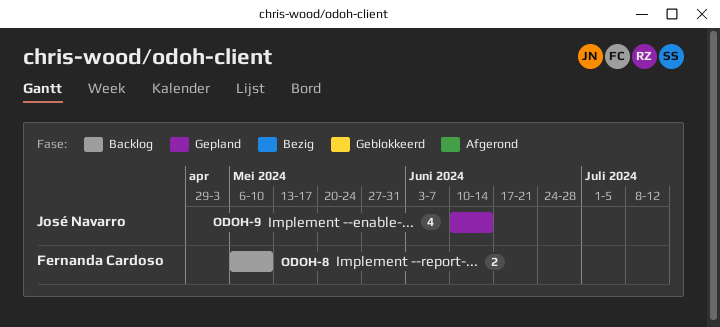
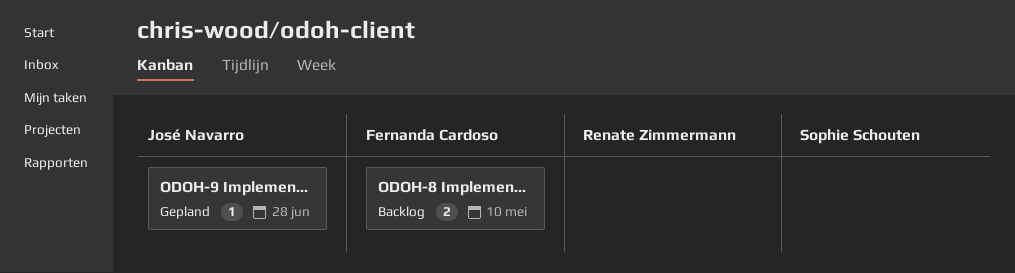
ODOH-9, estimate: 4 -> 1
ODOH-9, due: Jun 14 -> Jun 28

